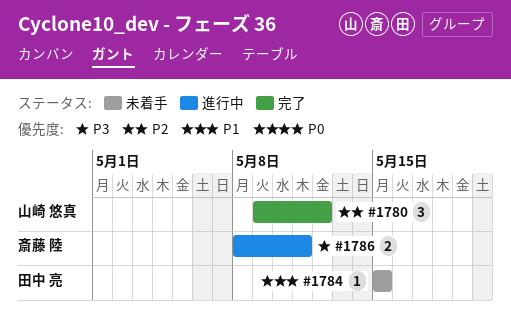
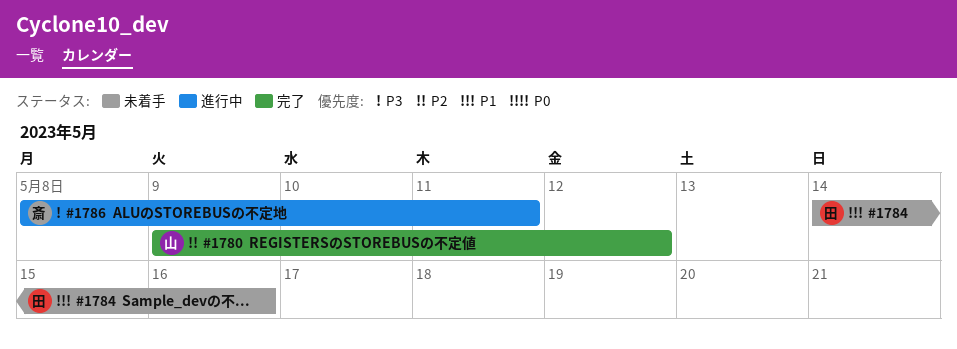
#1784, start: May 15 -> May 14
#1784, due: May 15 -> May 16

